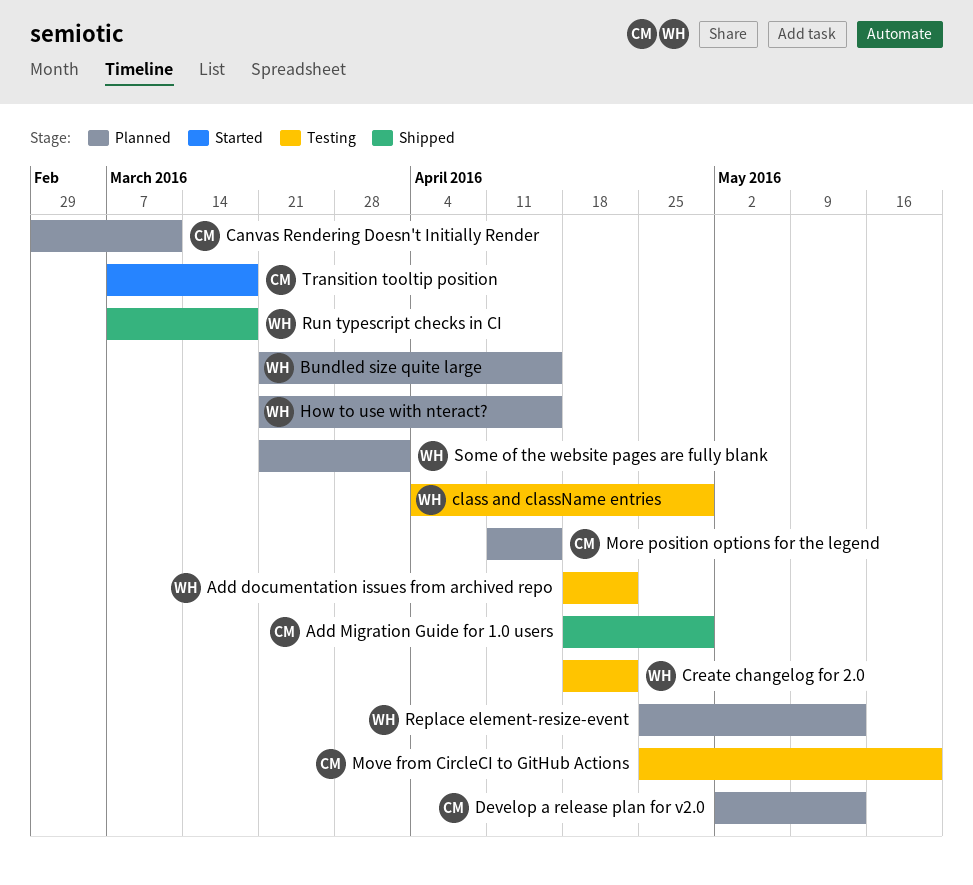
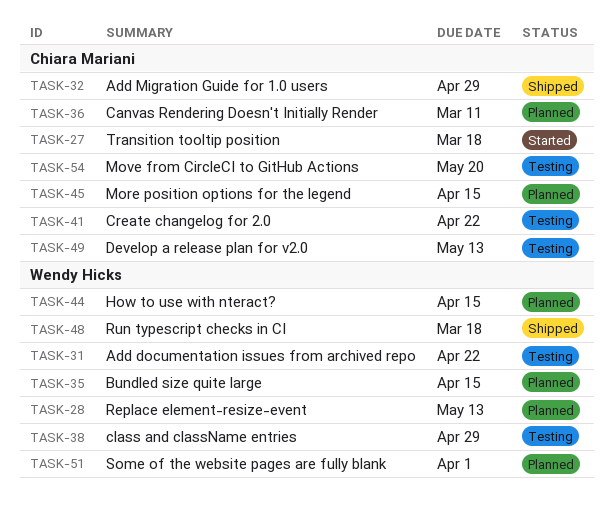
Create changelog for 2.0, owner: Wendy Hicks -> Chiara Mariani
Develop a release plan for v2.0, status: Planned -> Testing

